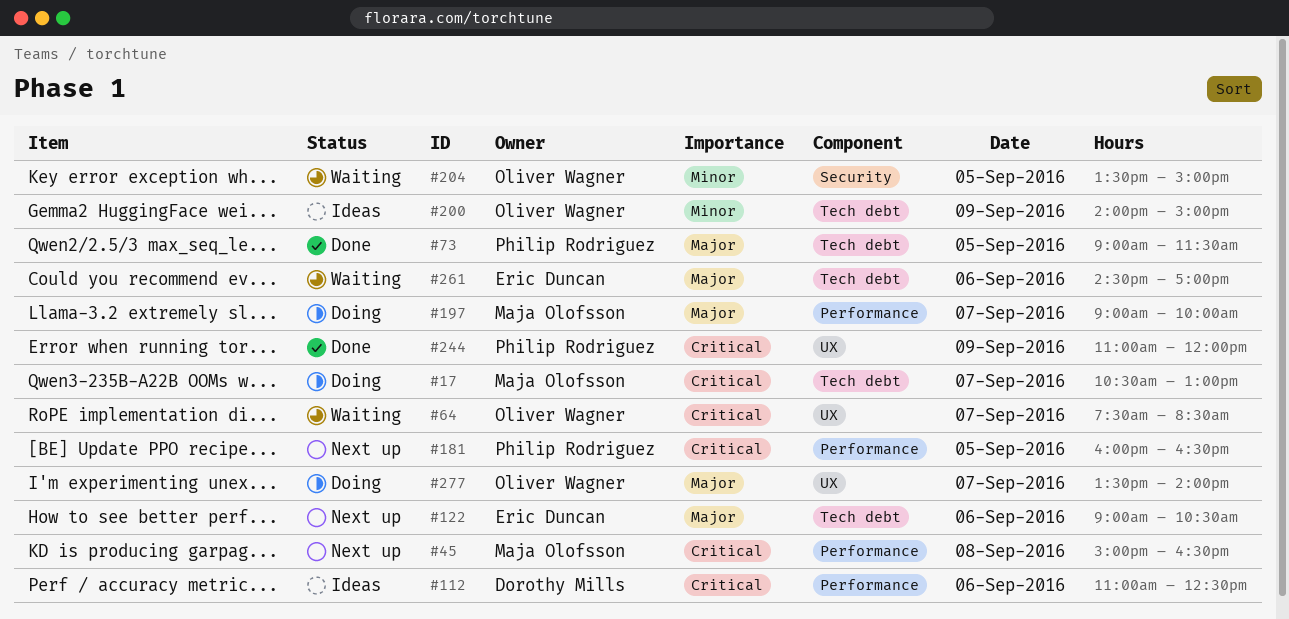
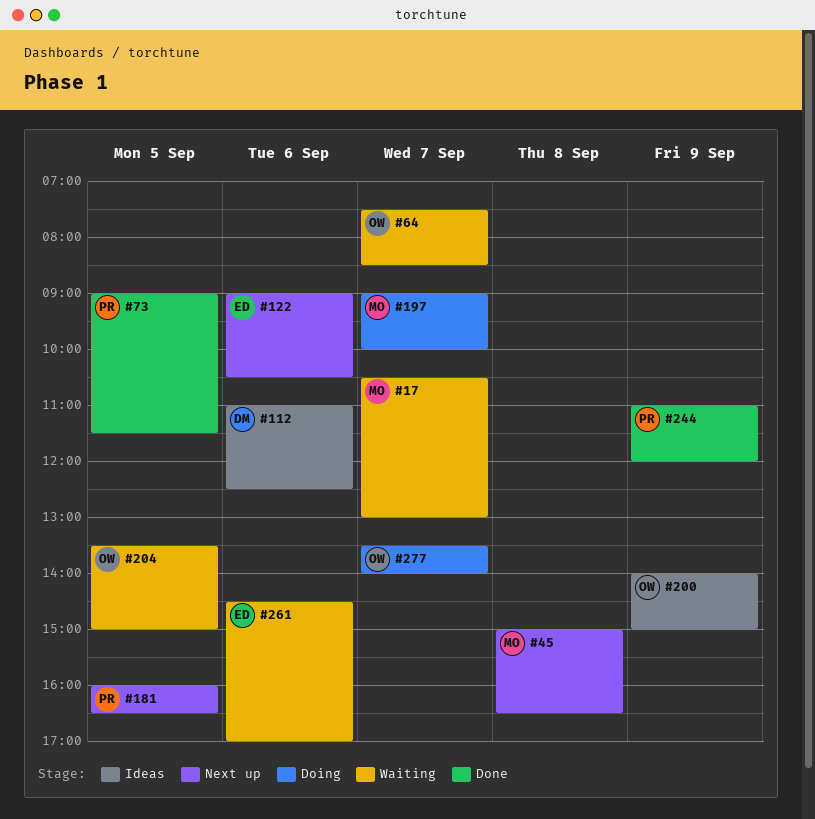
#17, status: Doing -> Waiting

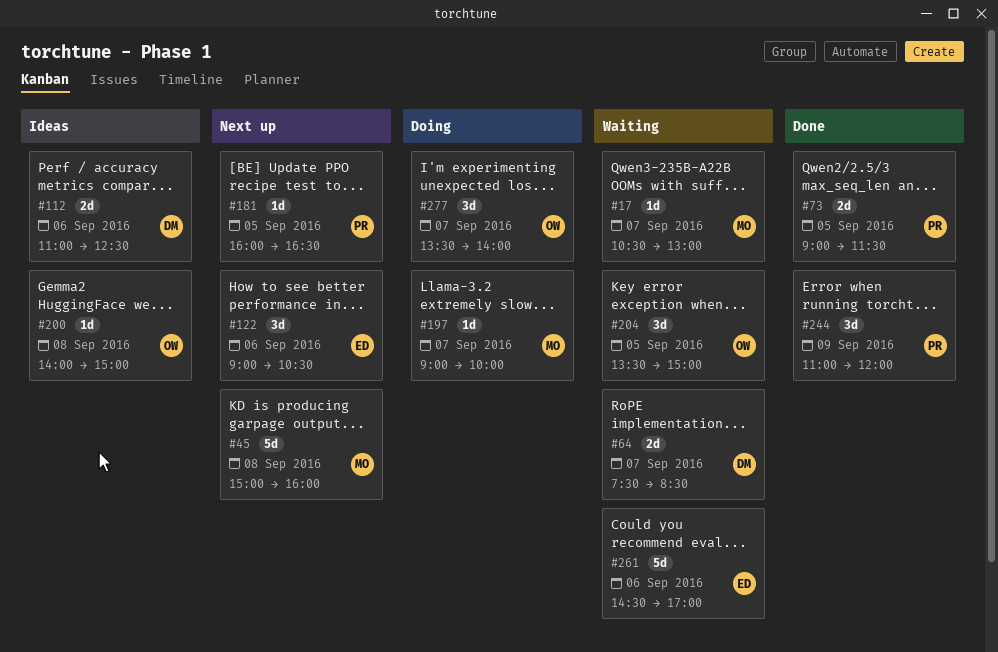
#45, ends: 16:30 -> 16:00
#64, owner: OW -> DM
#200, day: Sep 9 -> Sep 8

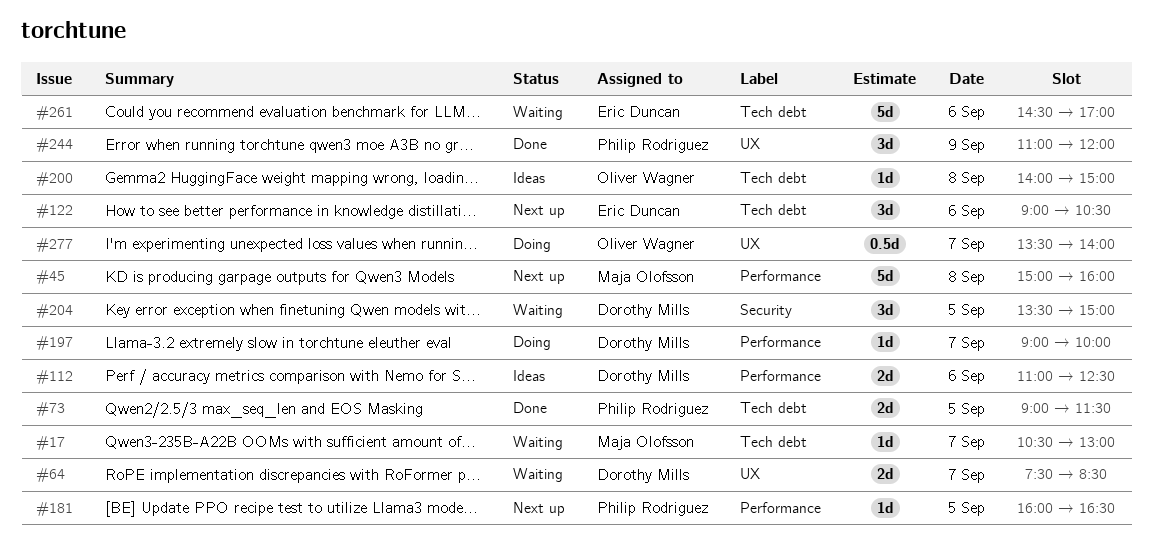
#197, owner: Maja Olofsson -> Dorothy Mills
#204, owner: Oliver Wagner -> Dorothy Mills
#277, estimate: 3d -> 0.5d

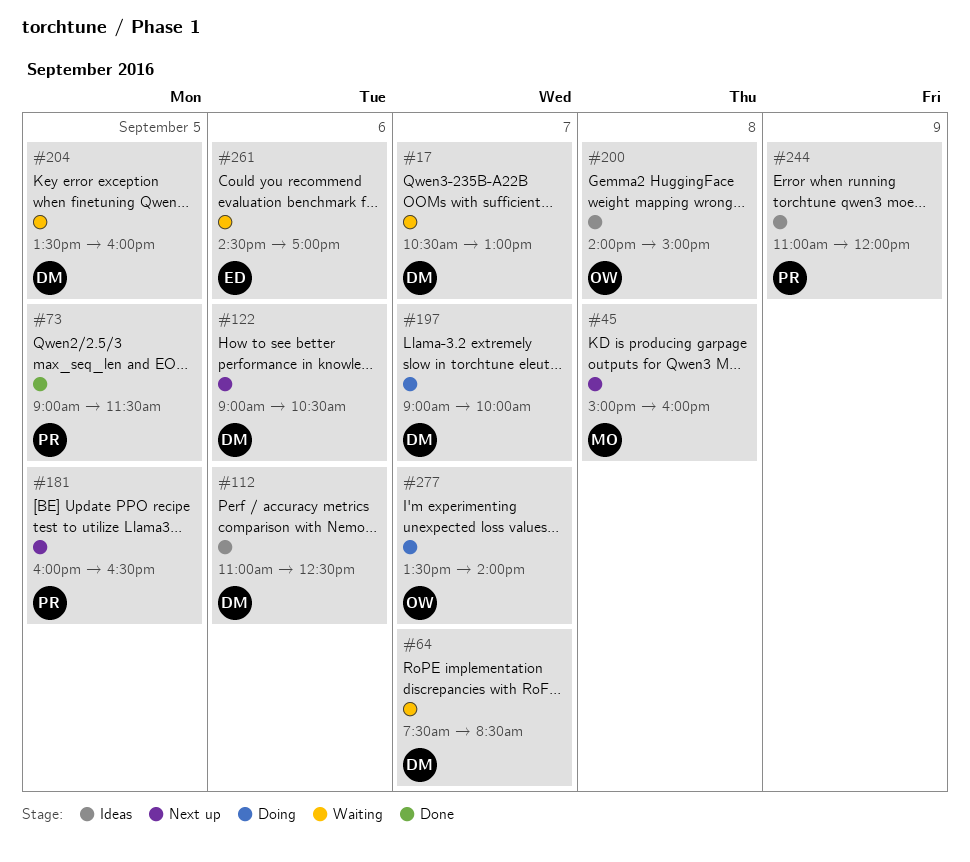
#17, owner: Maja Olofsson -> Dorothy Mills
#122, owner: Eric Duncan -> Dorothy Mills
#204, ends: 15:00 -> 16:00
#244, status: Done -> Ideas

